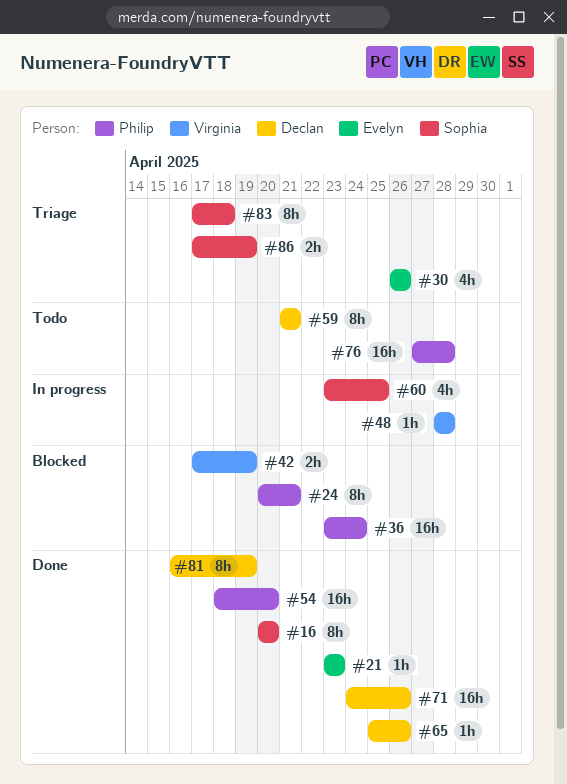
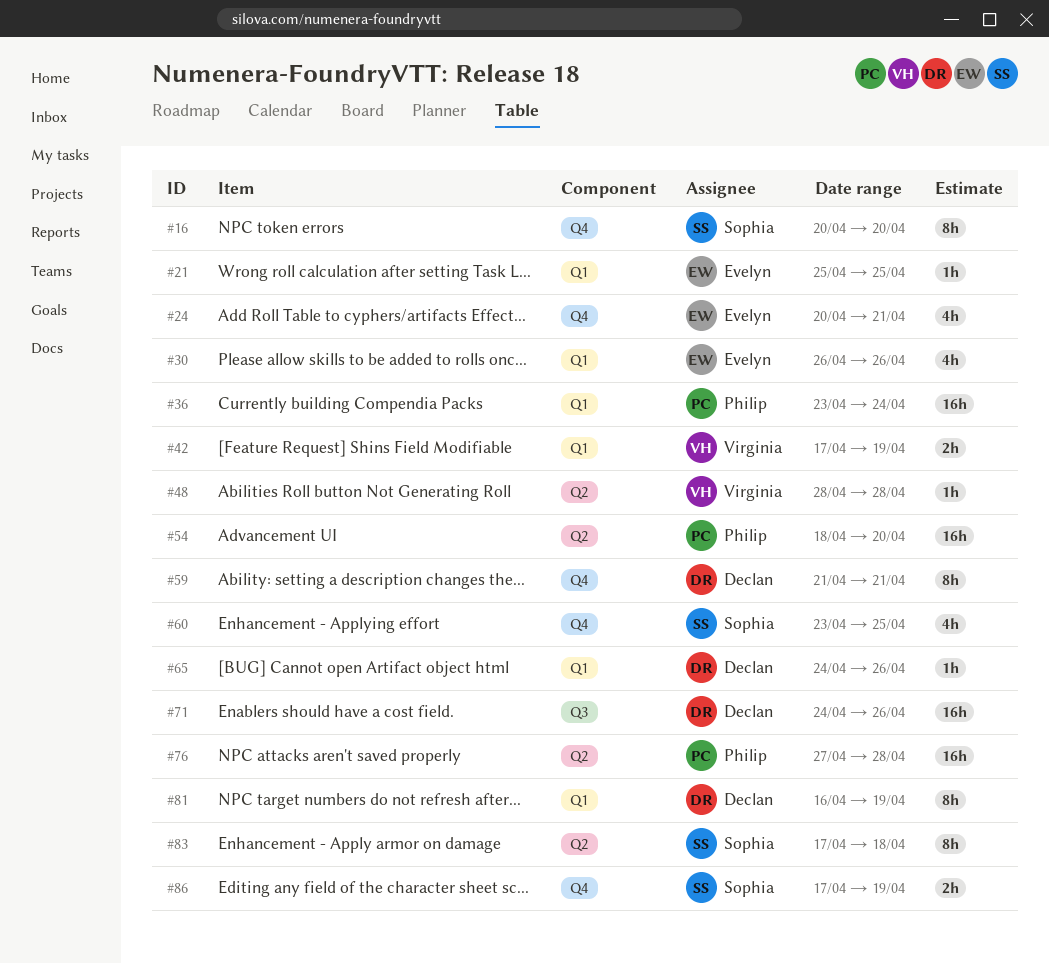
#21, start: Apr 23 -> Apr 25
#21, due: Apr 23 -> Apr 25
#24, owner: Philip -> Evelyn
#24, estimate: 8h -> 4h
#65, start: Apr 25 -> Apr 24

